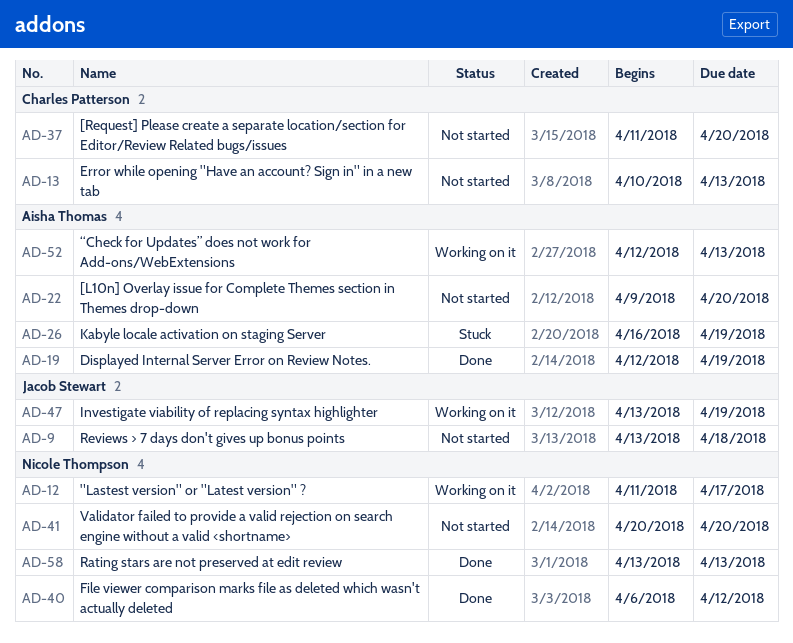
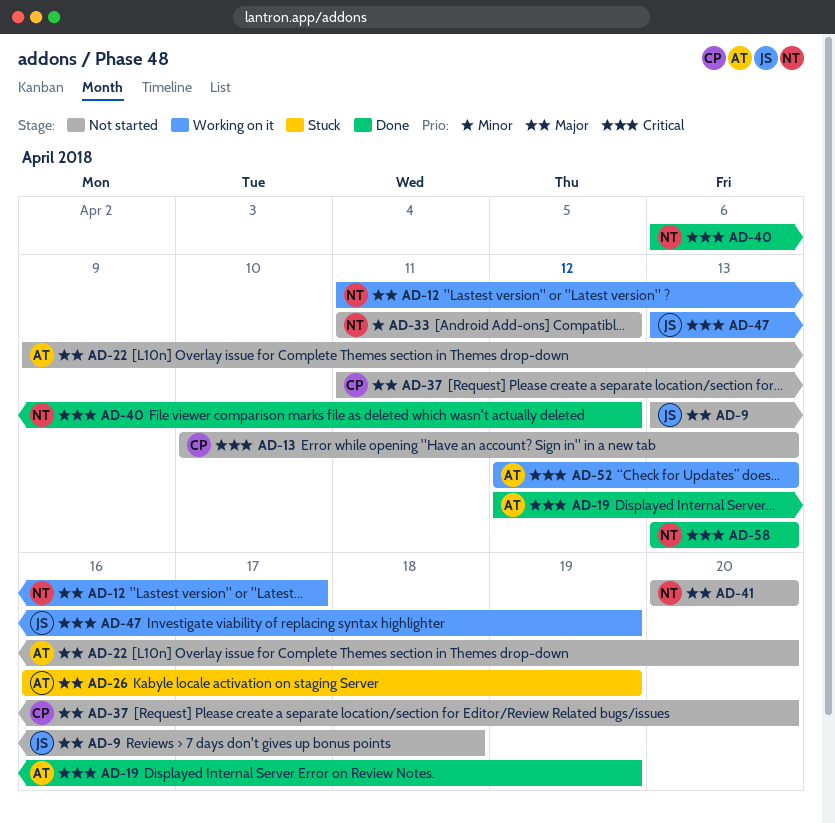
AD-33: none -> present

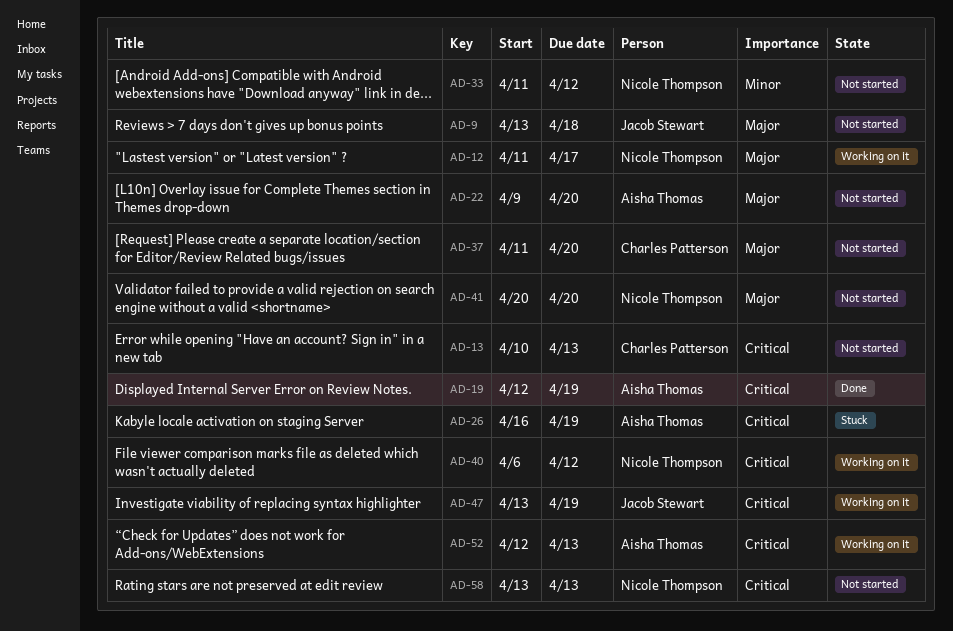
AD-26, priority: Major -> Critical
AD-40, status: Done -> Working on it
AD-58, status: Done -> Not started

